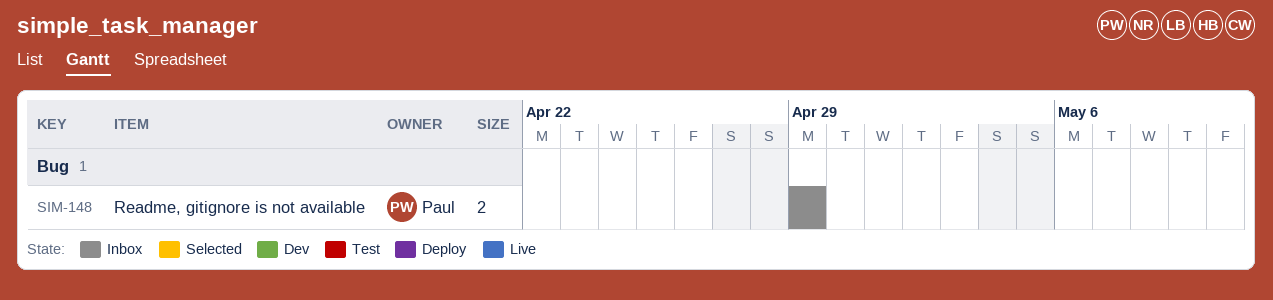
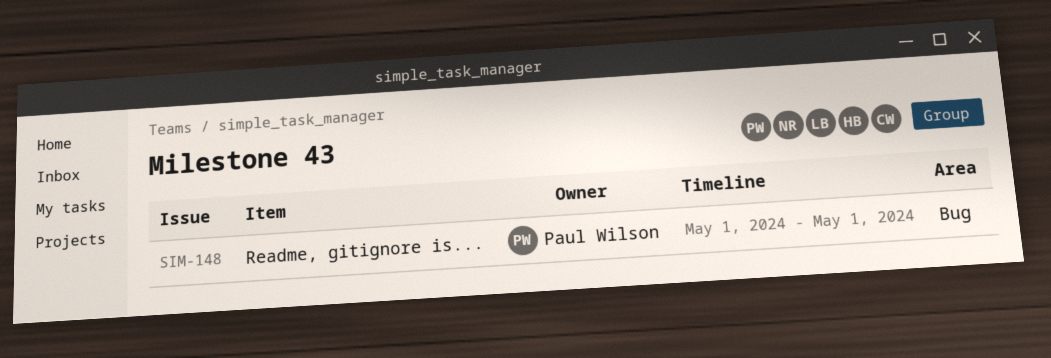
SIM-148, start: Apr 29 -> May 1
SIM-148, due: Apr 29 -> May 1

